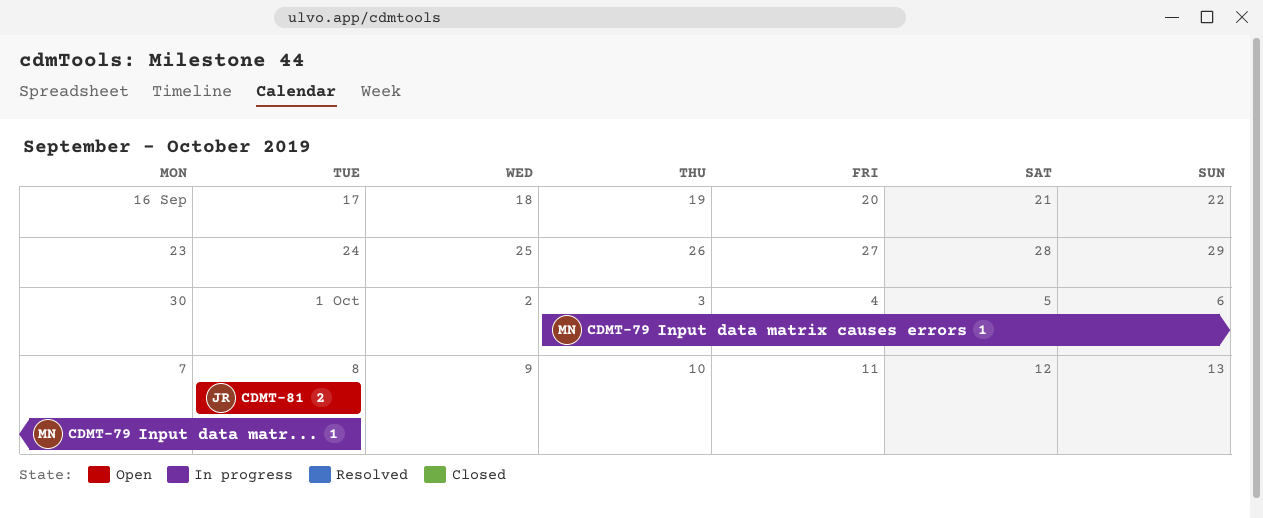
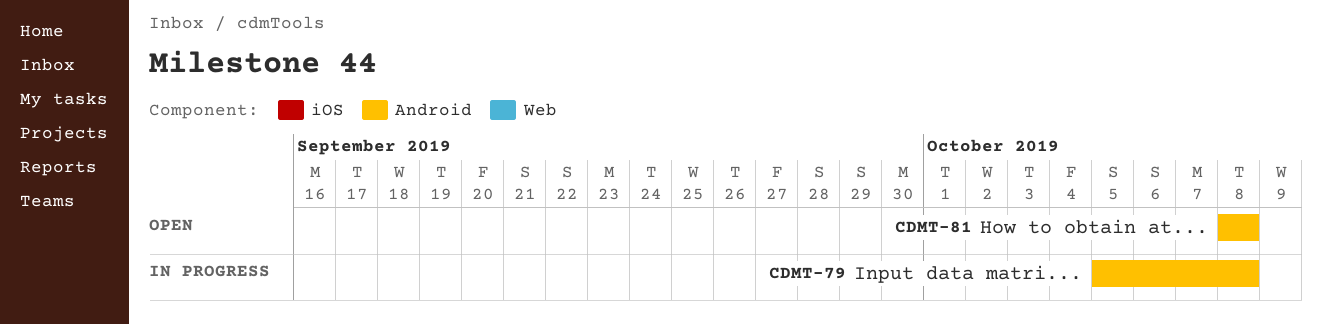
CDMT-79, start: Oct 3 -> Oct 5

